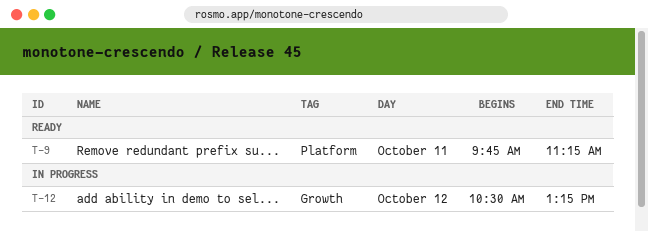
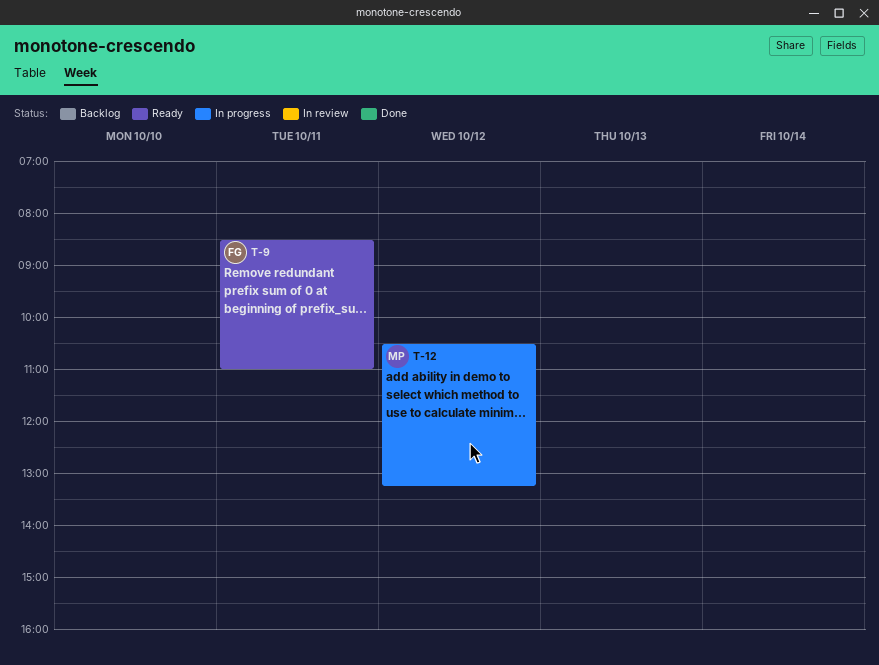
T-9, begins: 09:45 -> 08:30
T-9, ends: 11:15 -> 11:00

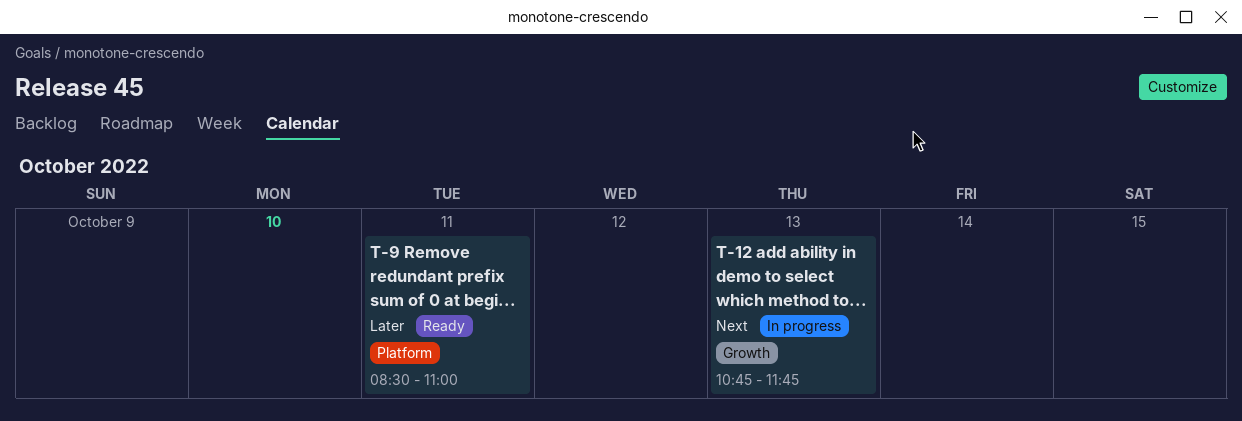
T-12, day: Oct 12 -> Oct 13
T-12, begins: 10:30 -> 10:45
T-12, ends: 13:15 -> 11:45

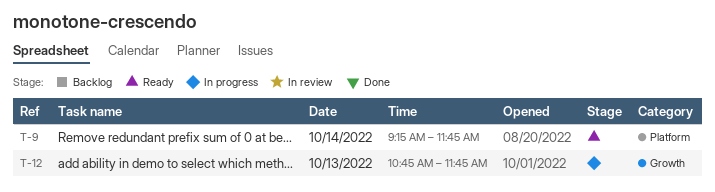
T-9, day: Oct 11 -> Oct 14
T-9, begins: 08:30 -> 09:15
T-9, ends: 11:00 -> 11:45

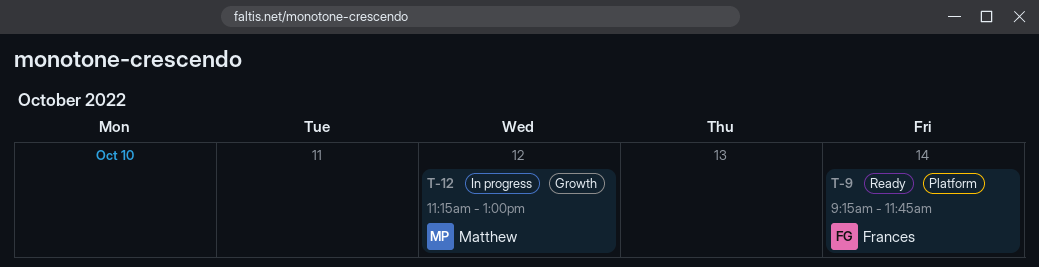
T-12, day: Oct 13 -> Oct 12
T-12, begins: 10:45 -> 11:15
T-12, ends: 11:45 -> 13:00

